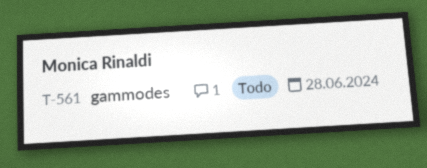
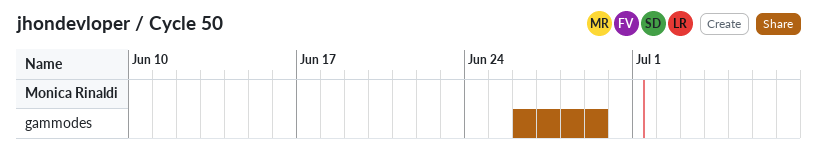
gammodes, due: Jun 28 -> Jun 29

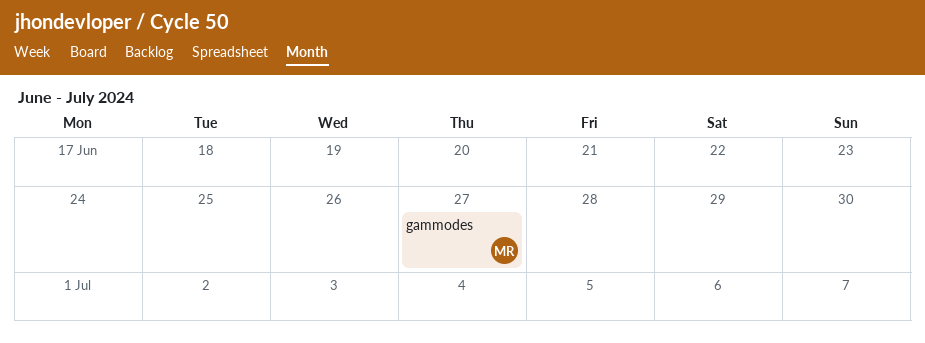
gammodes, due: Jun 29 -> Jun 27

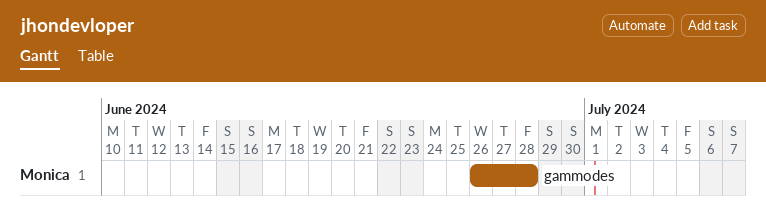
gammodes, due: Jun 27 -> Jun 28

